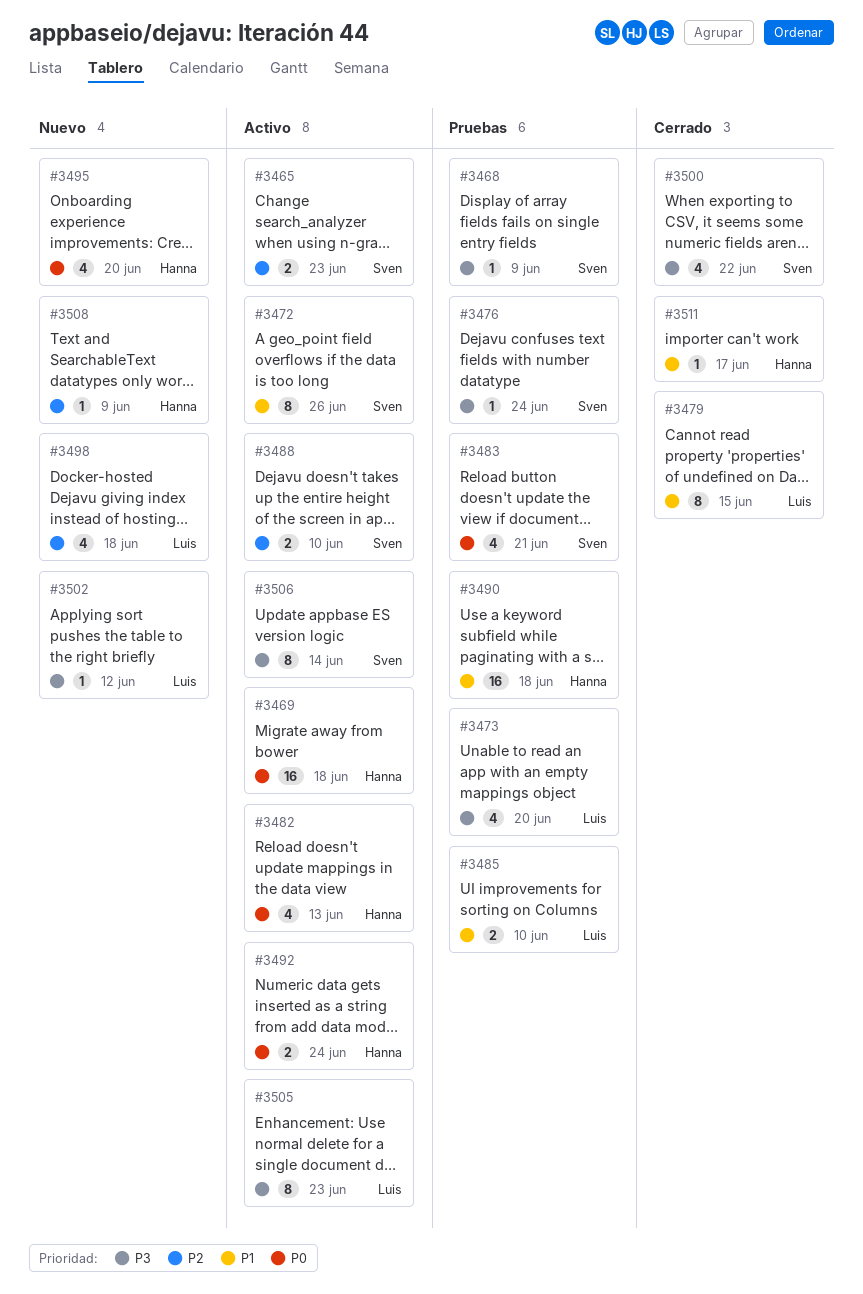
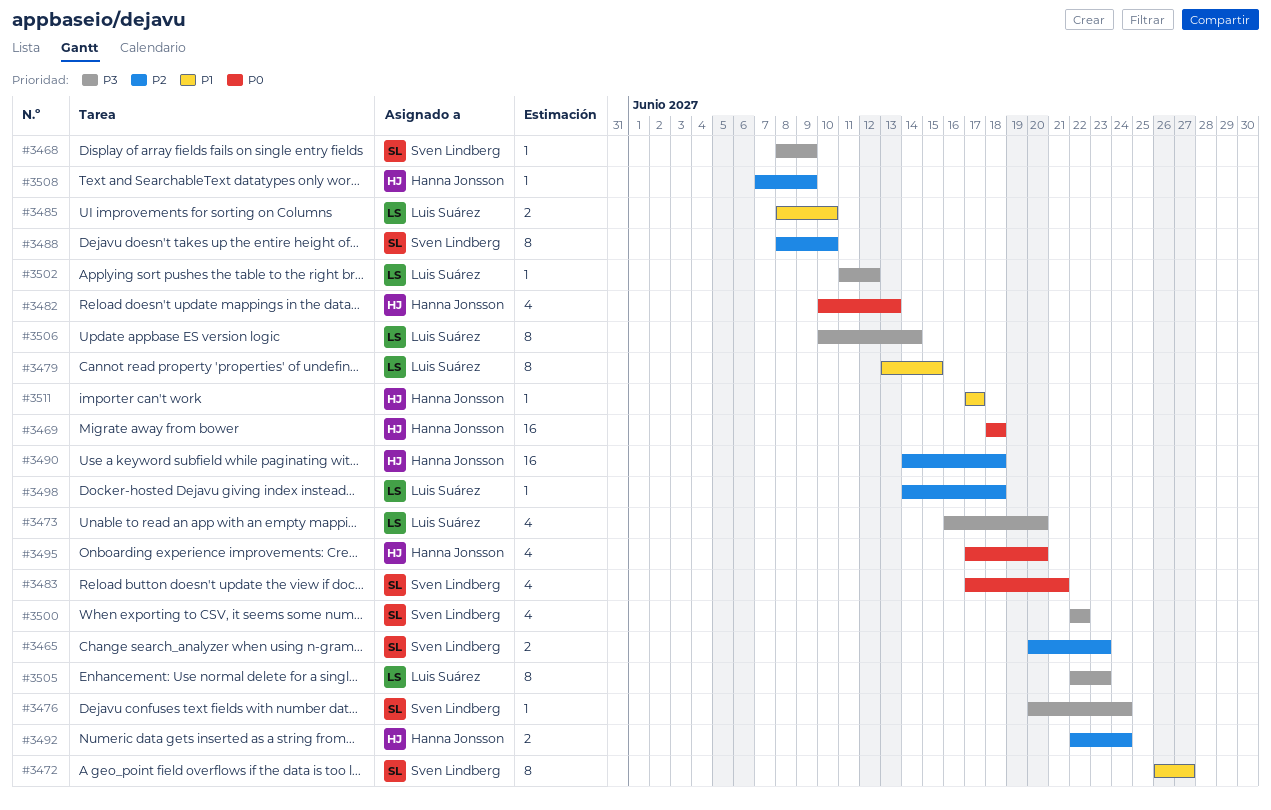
#3472, due: Jun 26 -> Jun 27
#3488, estimate: 2 -> 8
#3490, priority: P1 -> P2
#3492, priority: P0 -> P2
#3498, estimate: 4 -> 1
#3506, owner: Sven Lindberg -> Luis Suárez

